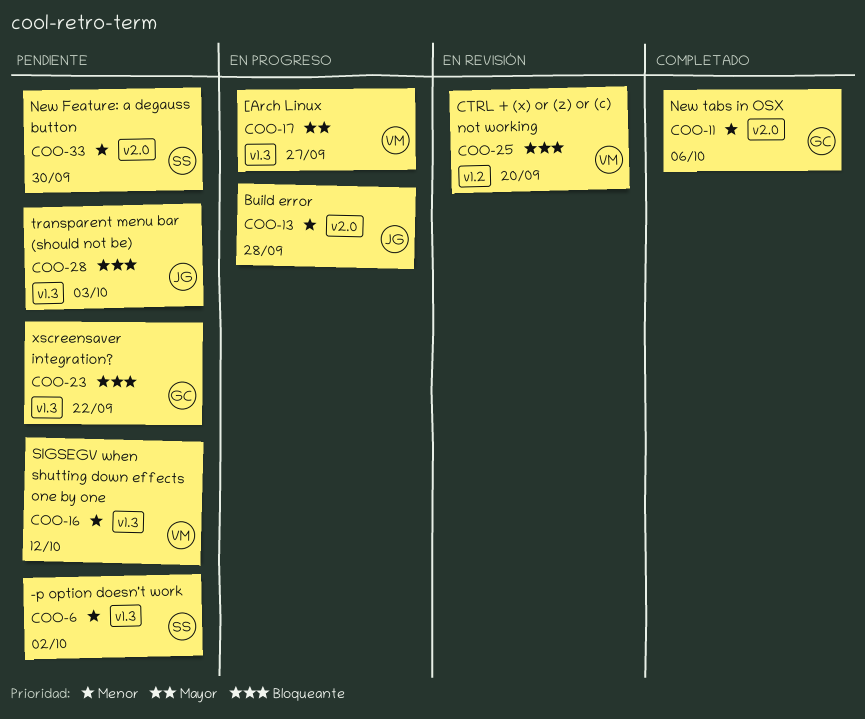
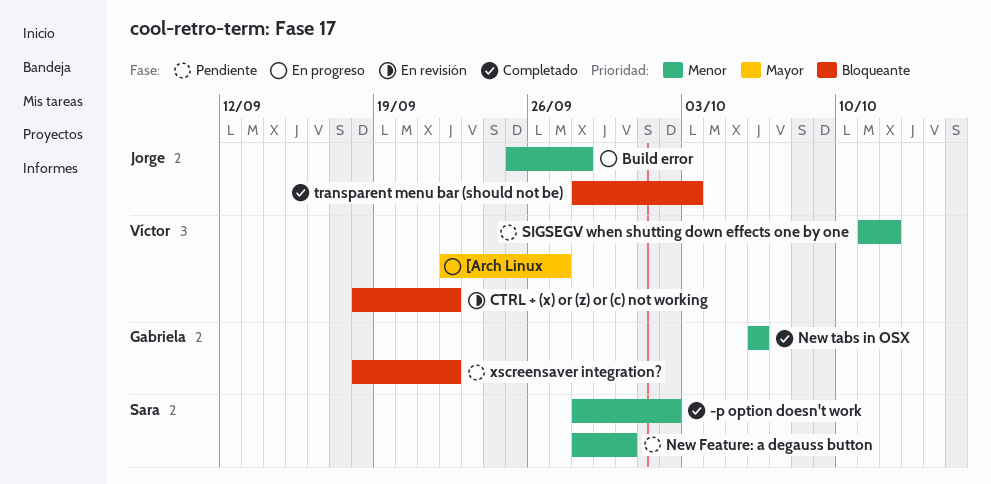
-p option doesn't work, status: Pendiente -> Completado
CTRL + (x) or (z) or (c) not working, due: Sep 20 -> Sep 22
transparent menu bar (should not be), status: Pendiente -> Completado

